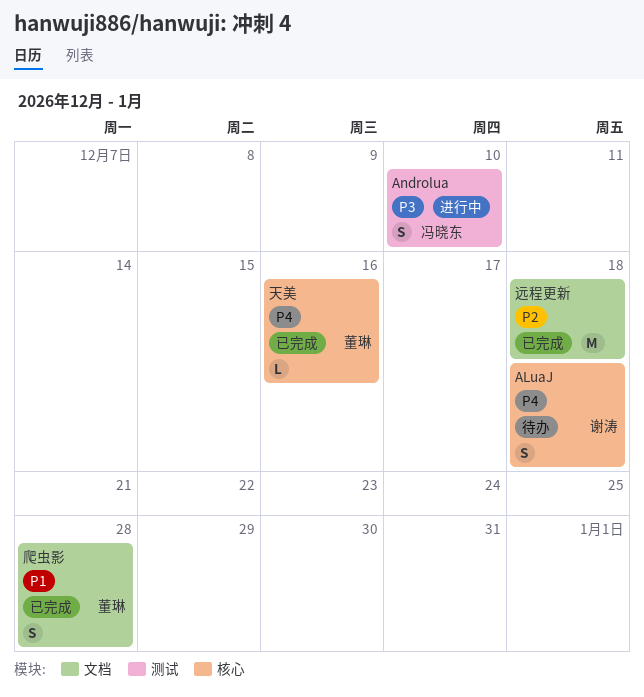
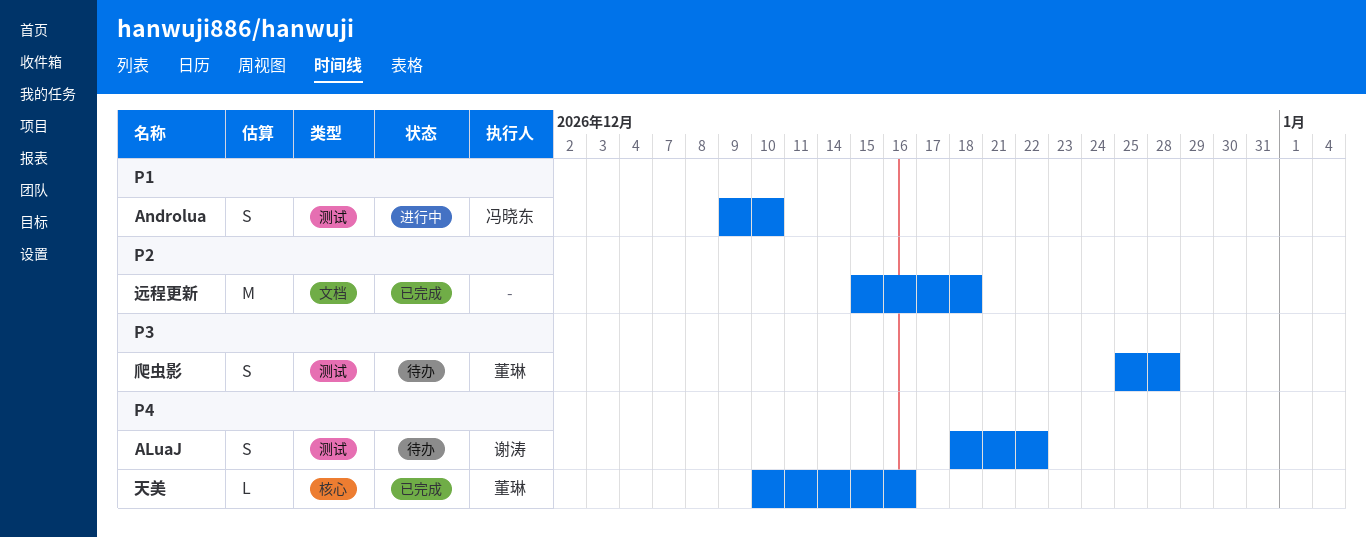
ALuaJ, label: 核心 -> 测试
ALuaJ, due: Dec 18 -> Dec 22
Androlua, priority: P3 -> P1
爬虫影, status: 已完成 -> 待办
爬虫影, priority: P1 -> P3
爬虫影, label: 文档 -> 测试

